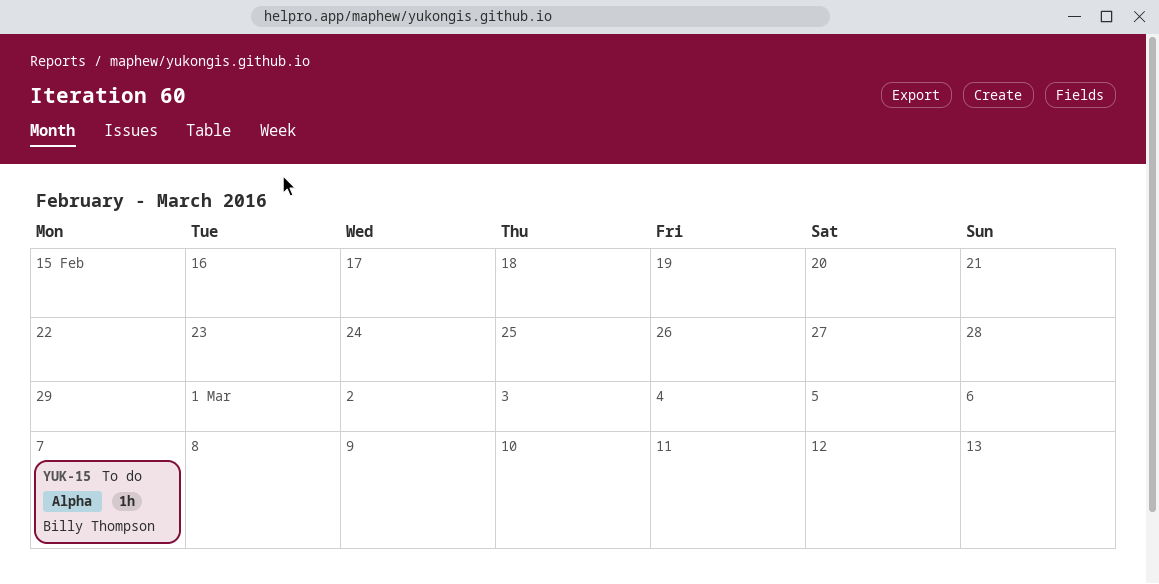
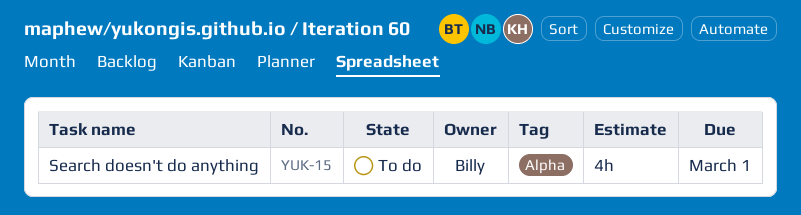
YUK-15, estimate: 1h -> 4h
YUK-15, due: Mar 7 -> Mar 1

